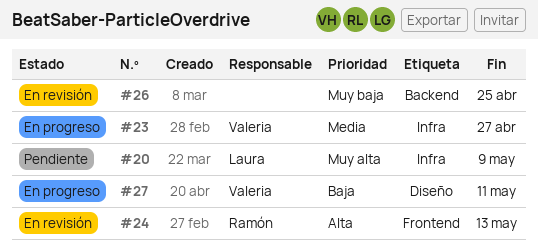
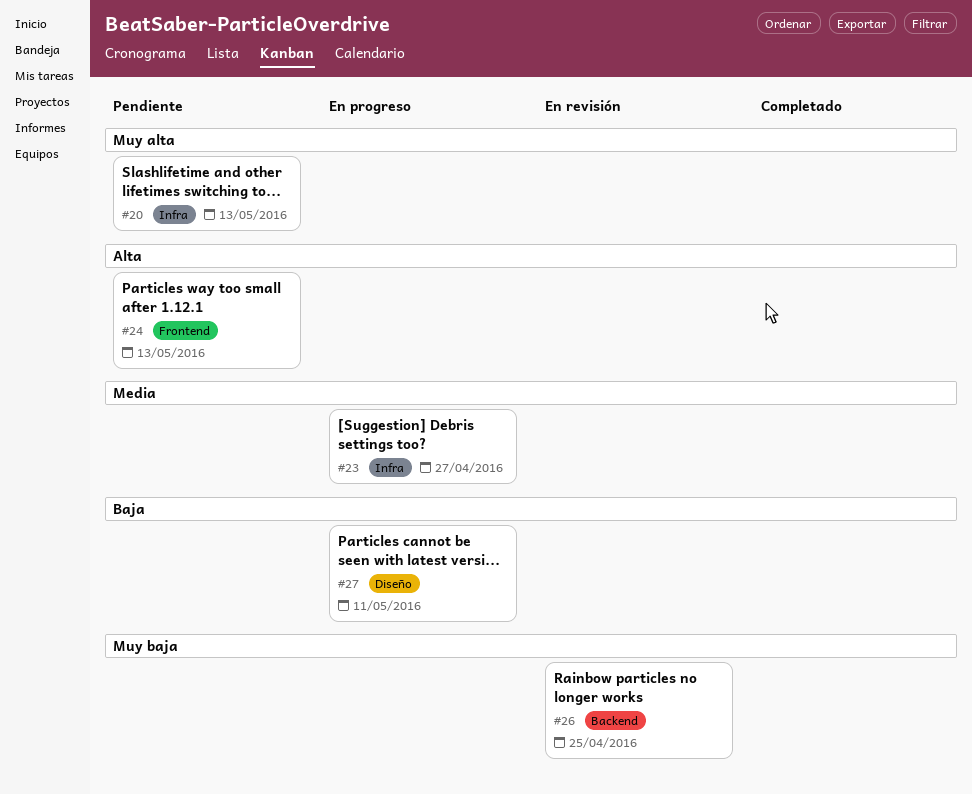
#20, due: May 9 -> May 13
#24, status: En revisión -> Pendiente

